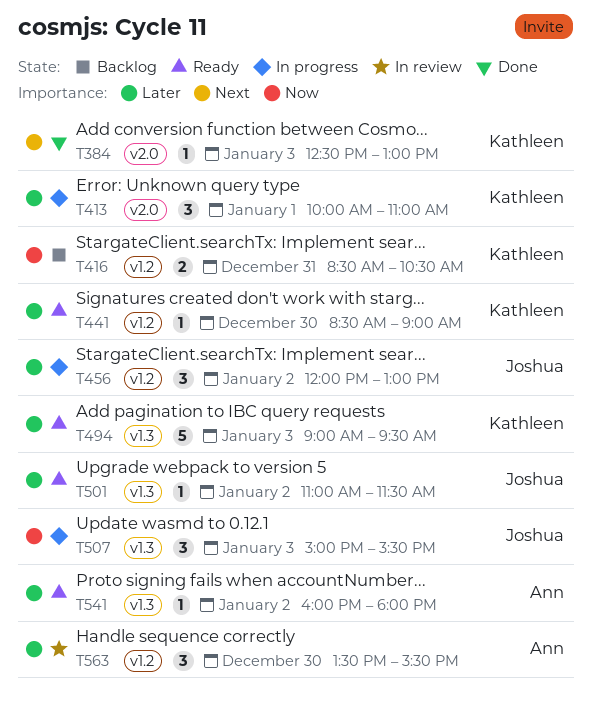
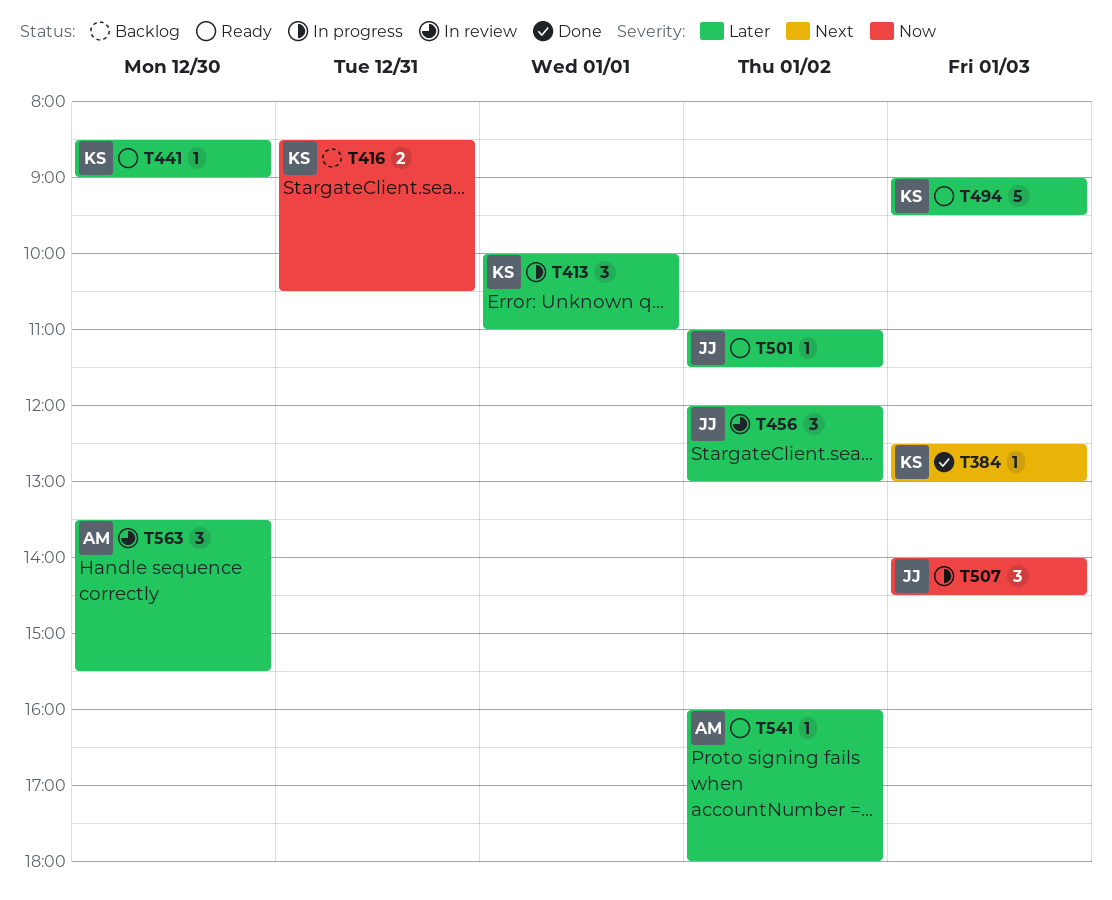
T456, status: In progress -> In review
T507, begins: 15:00 -> 14:00
T507, ends: 15:30 -> 14:30

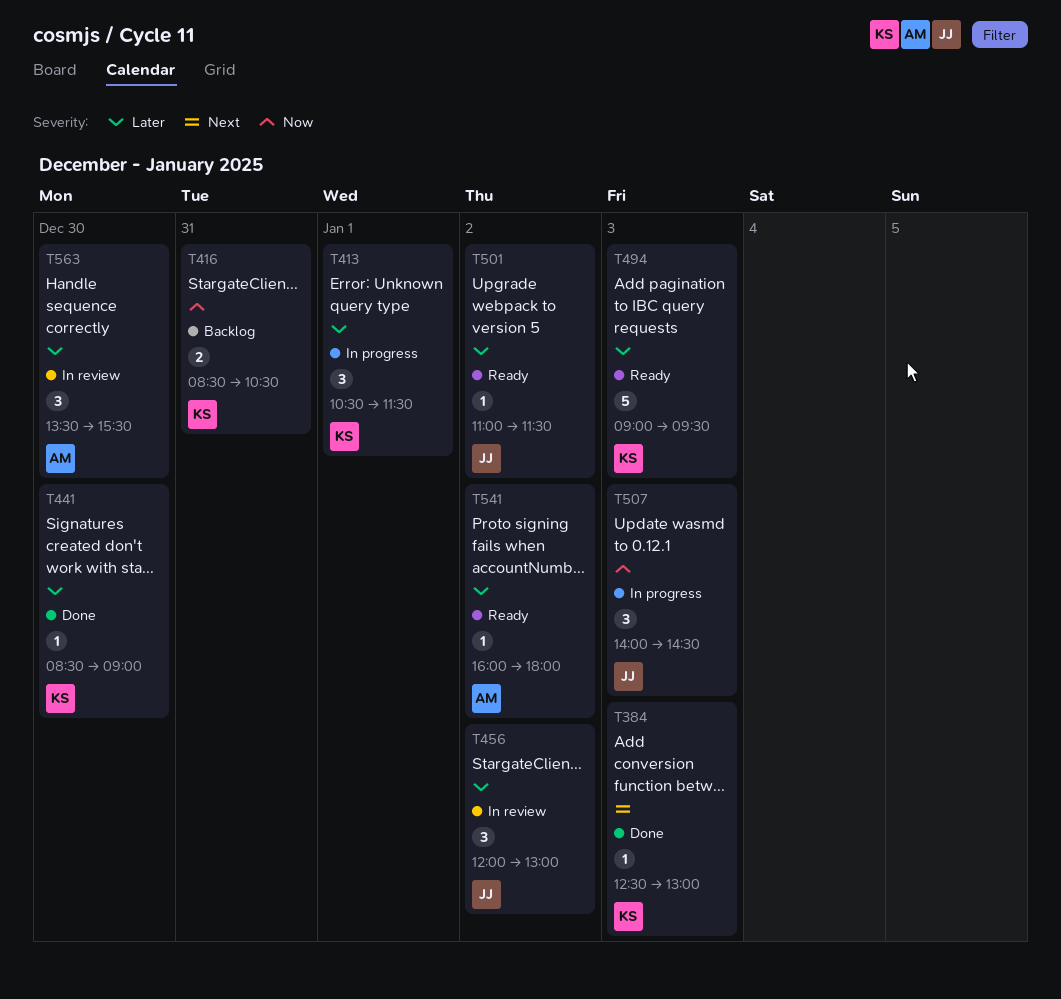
T413, begins: 10:00 -> 10:30
T413, ends: 11:00 -> 11:30
T441, status: Ready -> Done

